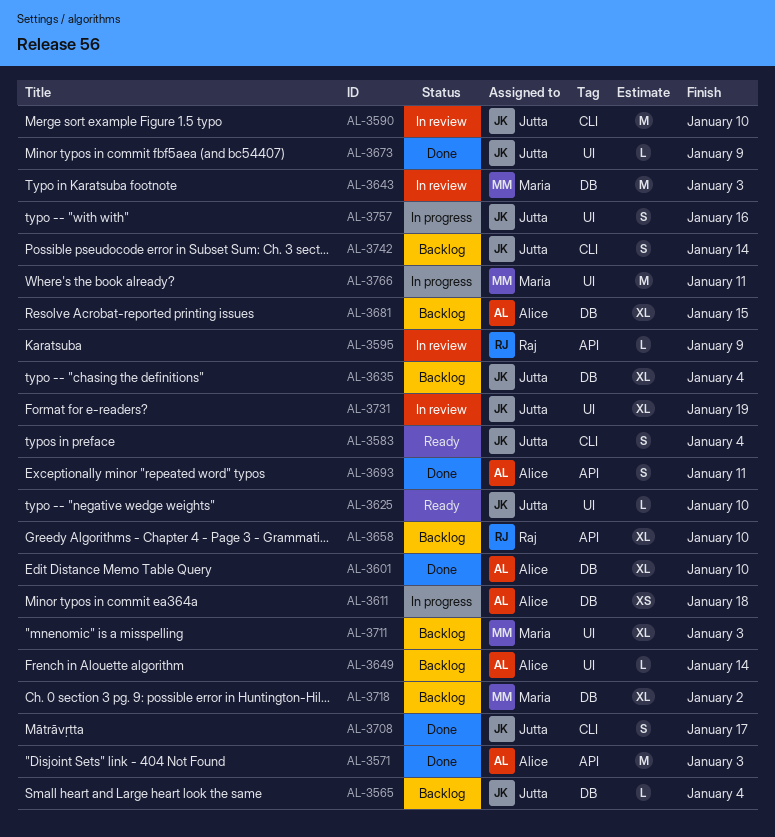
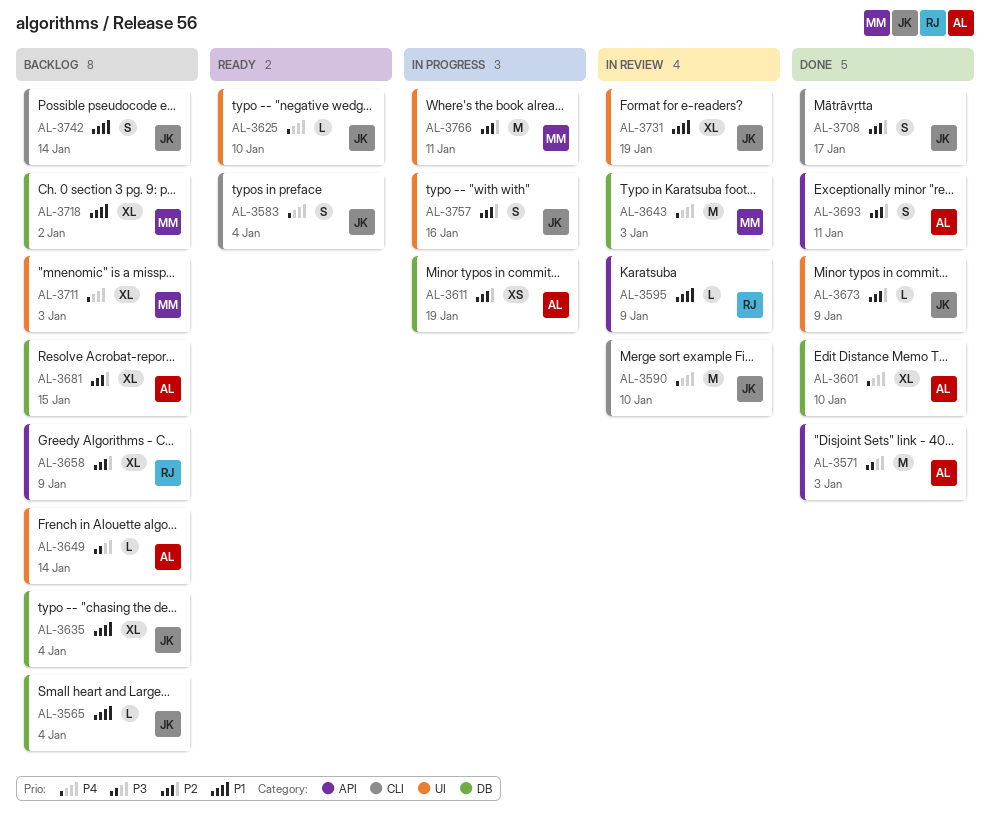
AL-3611, due: Jan 18 -> Jan 19
AL-3658, due: Jan 10 -> Jan 9

